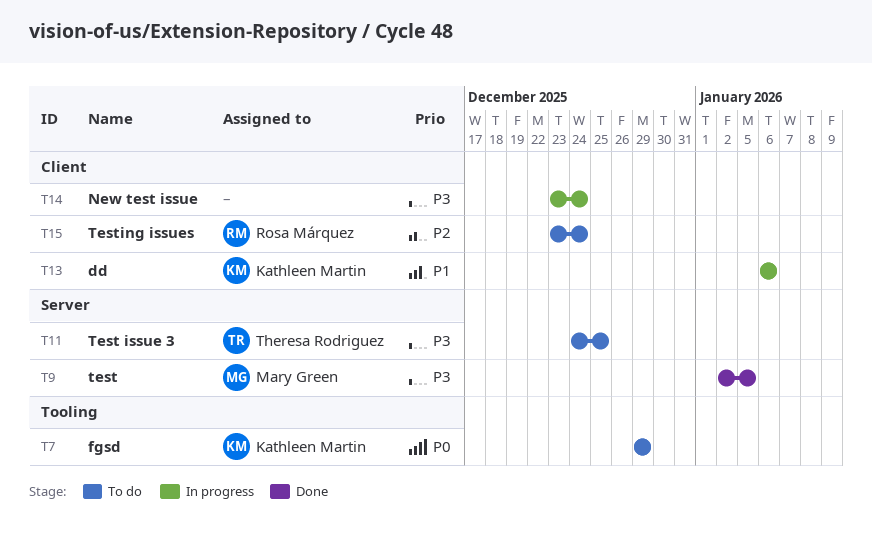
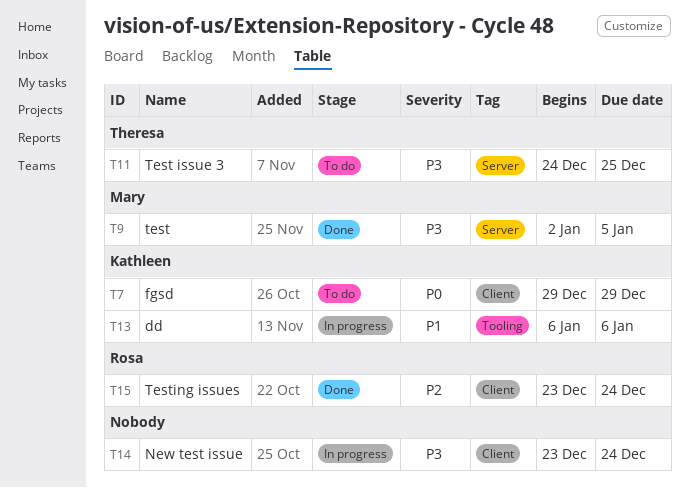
T7, label: Tooling -> Client
T13, label: Client -> Tooling
T15, status: To do -> Done

